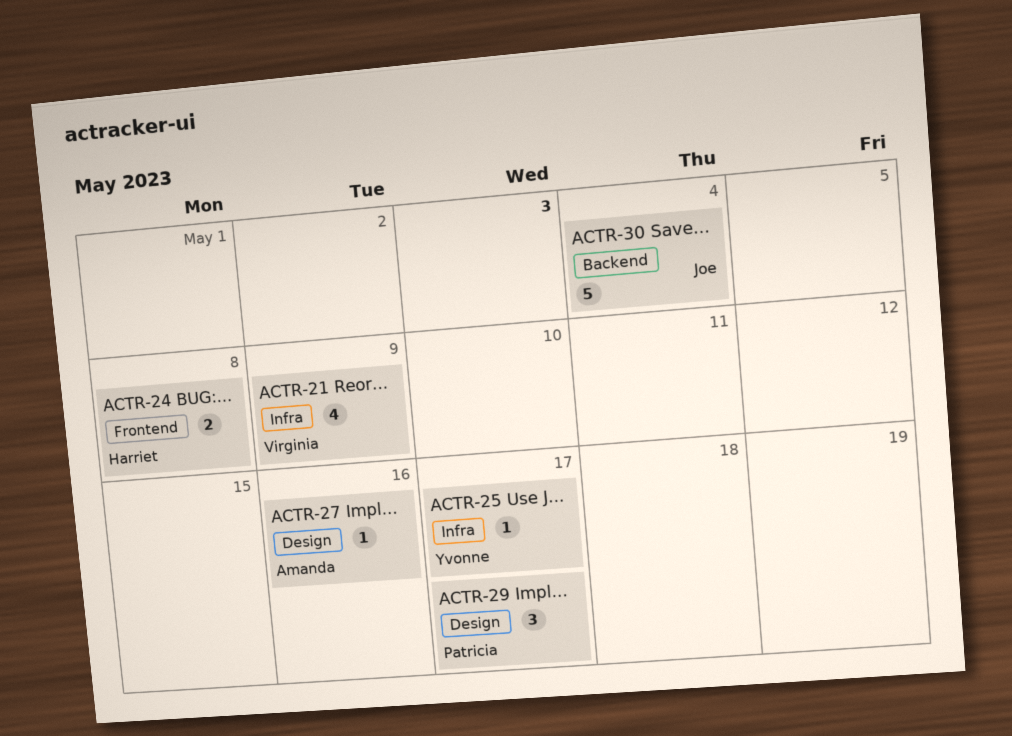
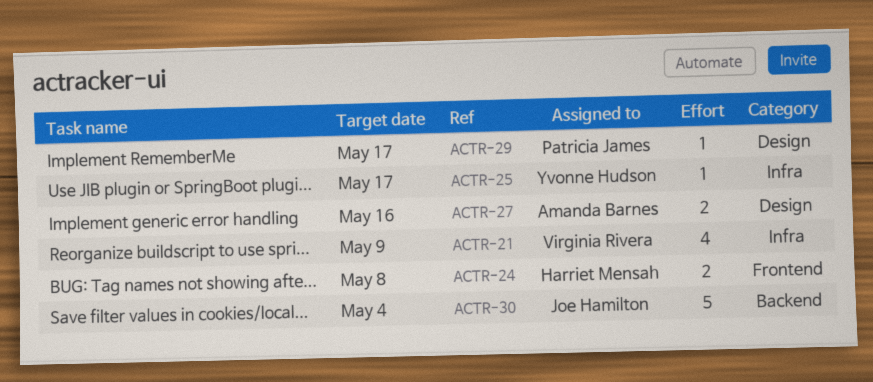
ACTR-27, estimate: 1 -> 2
ACTR-29, estimate: 3 -> 1

